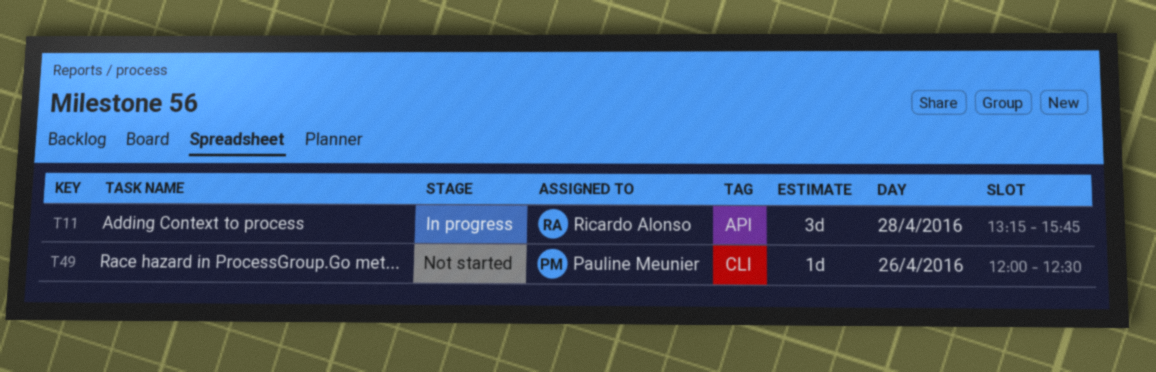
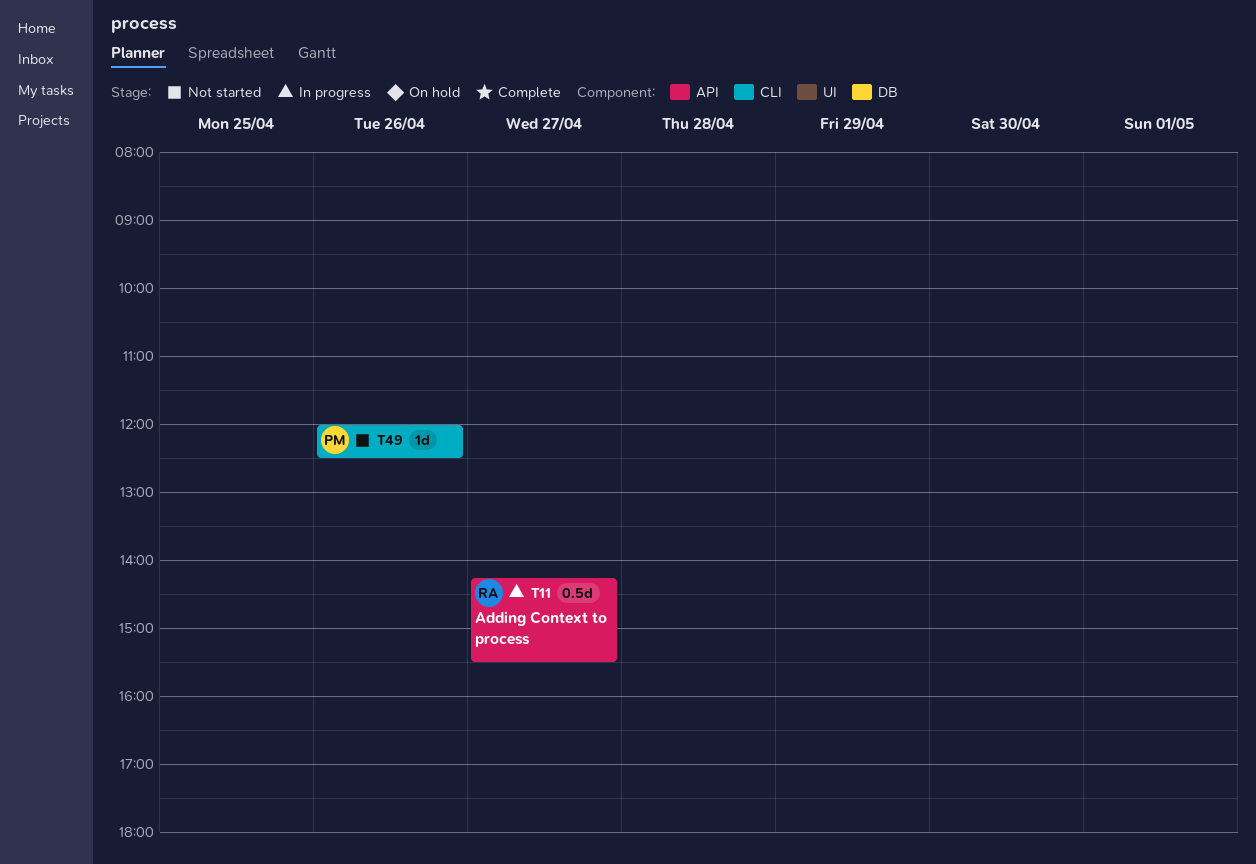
T11, estimate: 3d -> 0.5d
T11, day: Apr 28 -> Apr 27
T11, begins: 13:15 -> 14:15
T11, ends: 15:45 -> 15:30

